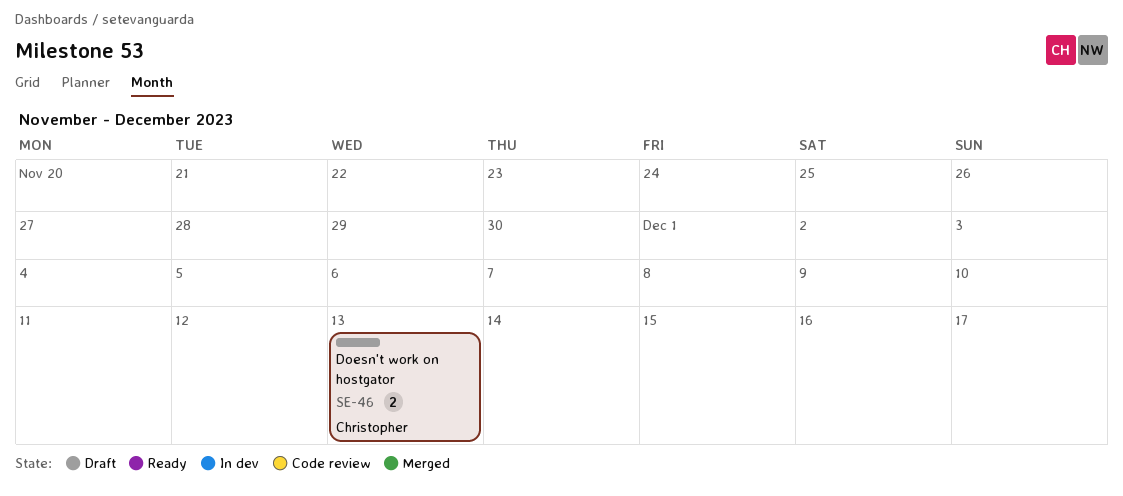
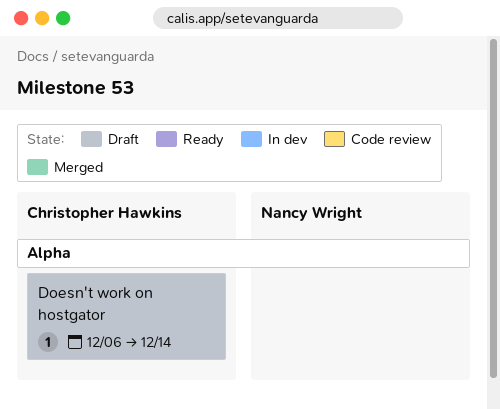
Doesn't work on hostgator, estimate: 2 -> 1
Doesn't work on hostgator, due: Dec 13 -> Dec 14

